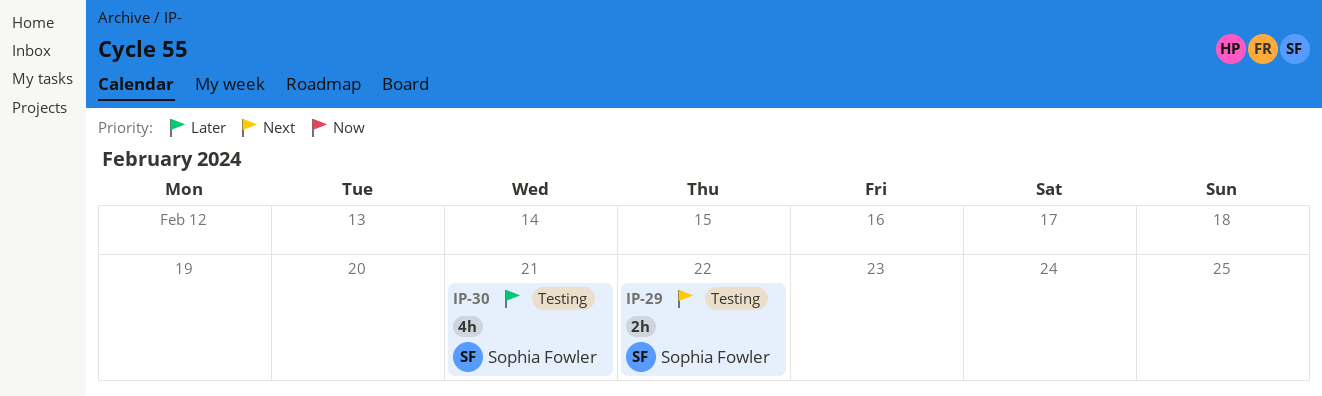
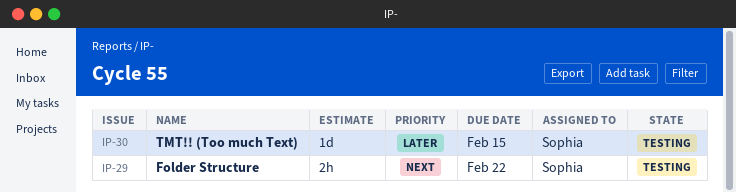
IP-30, estimate: 4h -> 1d
IP-30, due: Feb 21 -> Feb 15

